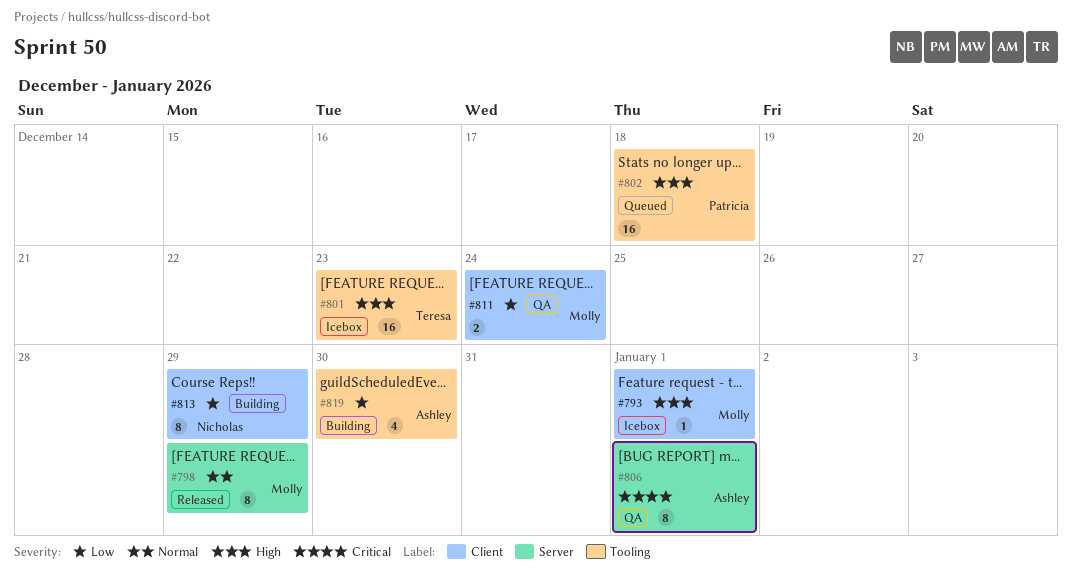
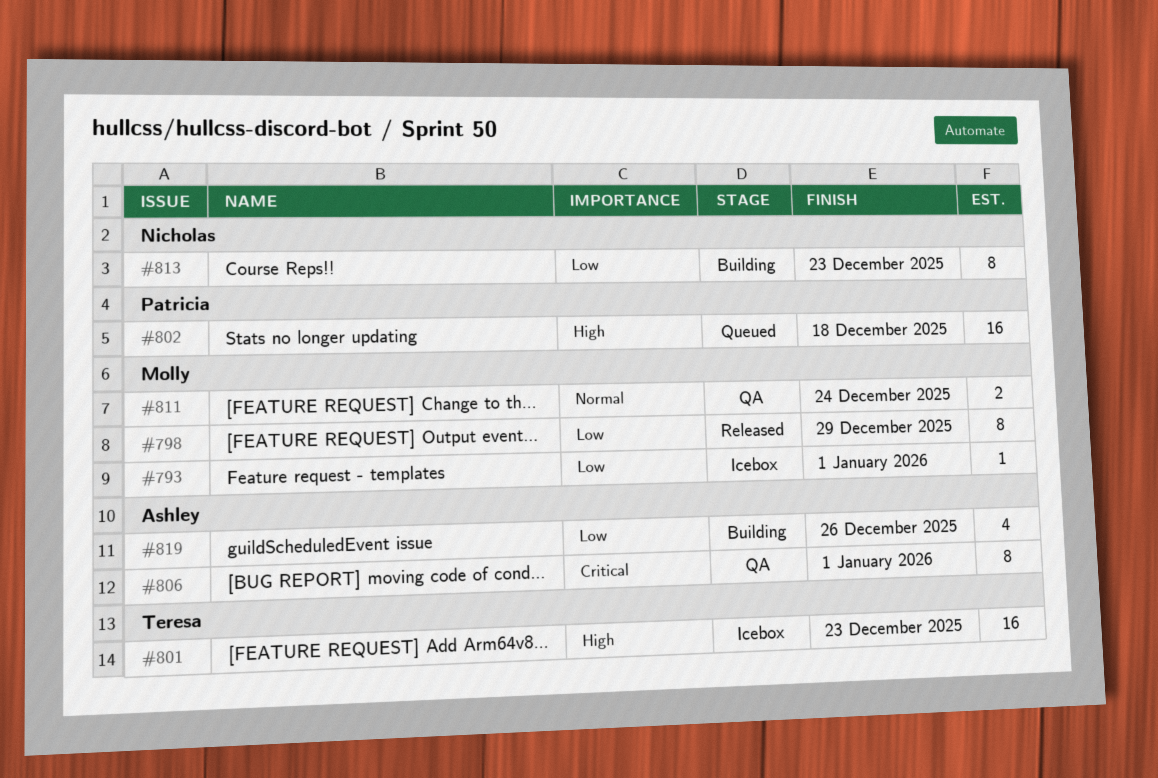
#793, priority: High -> Low
#798, priority: Normal -> Low
#811, priority: Low -> Normal
#813, due: Dec 29 -> Dec 23
#819, due: Dec 30 -> Dec 26

